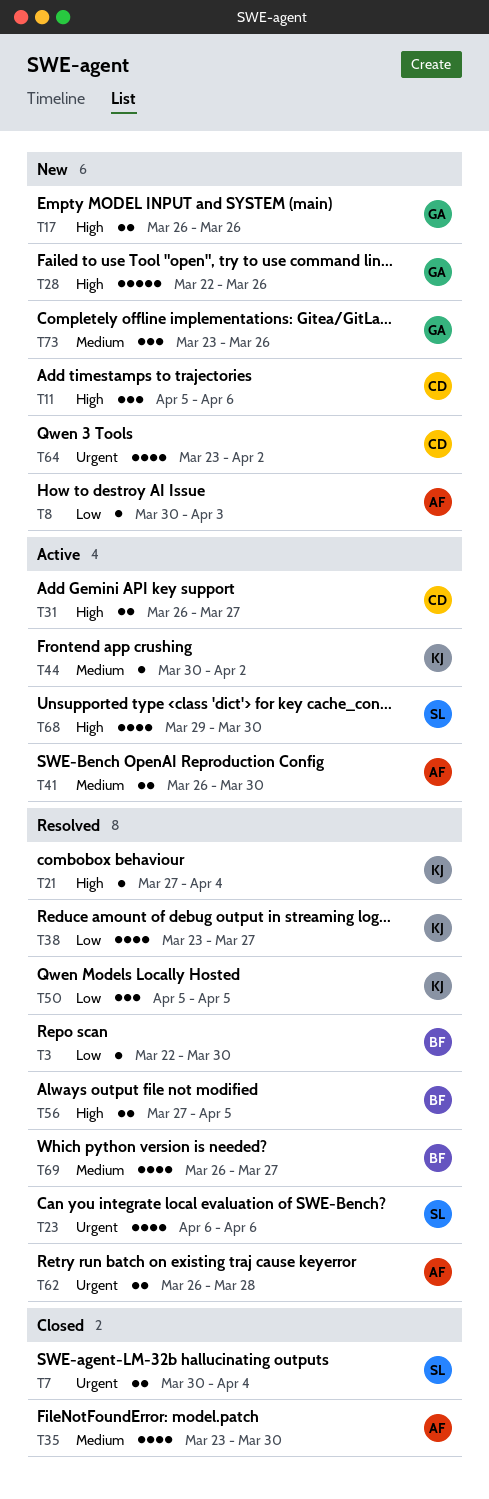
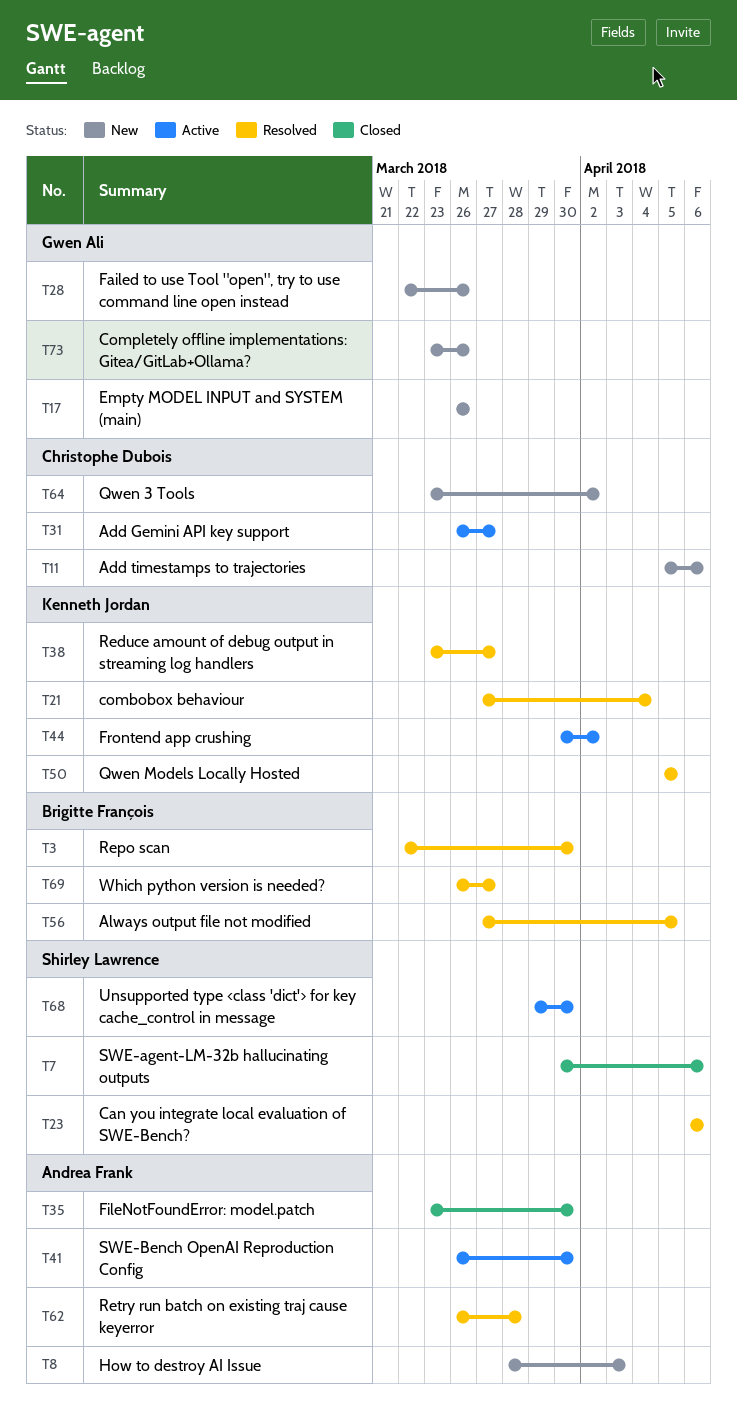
T7, due: Apr 4 -> Apr 6
T8, start: Mar 30 -> Mar 28

